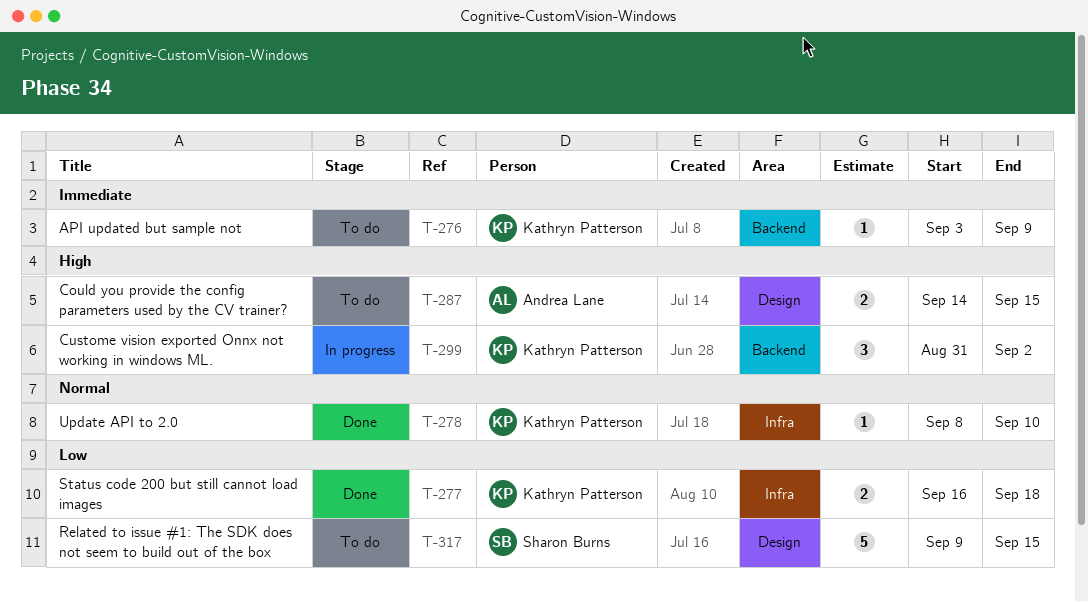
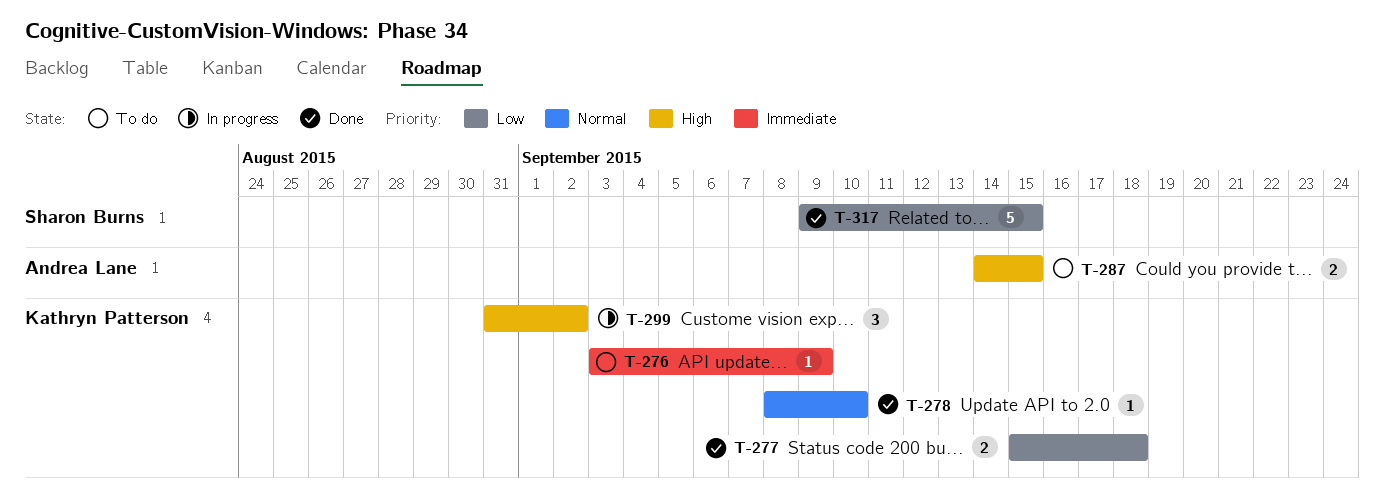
T-277, start: Sep 16 -> Sep 15
T-317, status: To do -> Done

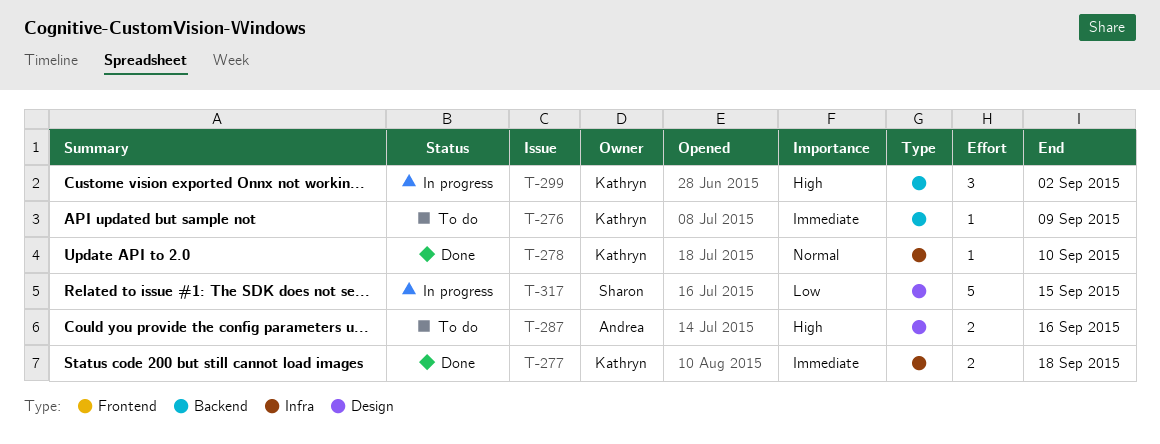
T-277, priority: Low -> Immediate
T-287, due: Sep 15 -> Sep 16
T-317, status: Done -> In progress

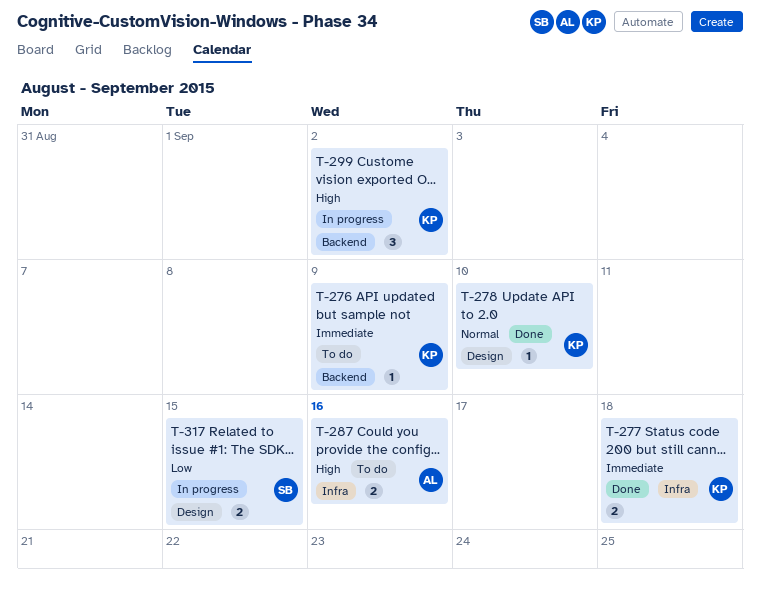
T-278, label: Infra -> Design
T-287, label: Design -> Infra
T-317, estimate: 5 -> 2

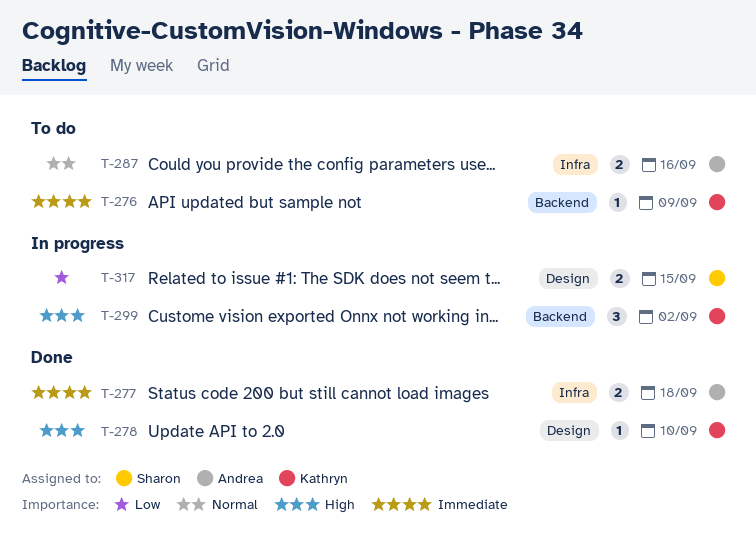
T-277, owner: Kathryn -> Andrea
T-278, priority: Normal -> High
T-287, priority: High -> Normal

